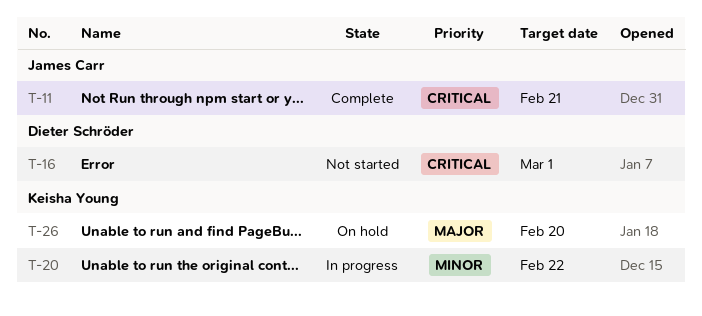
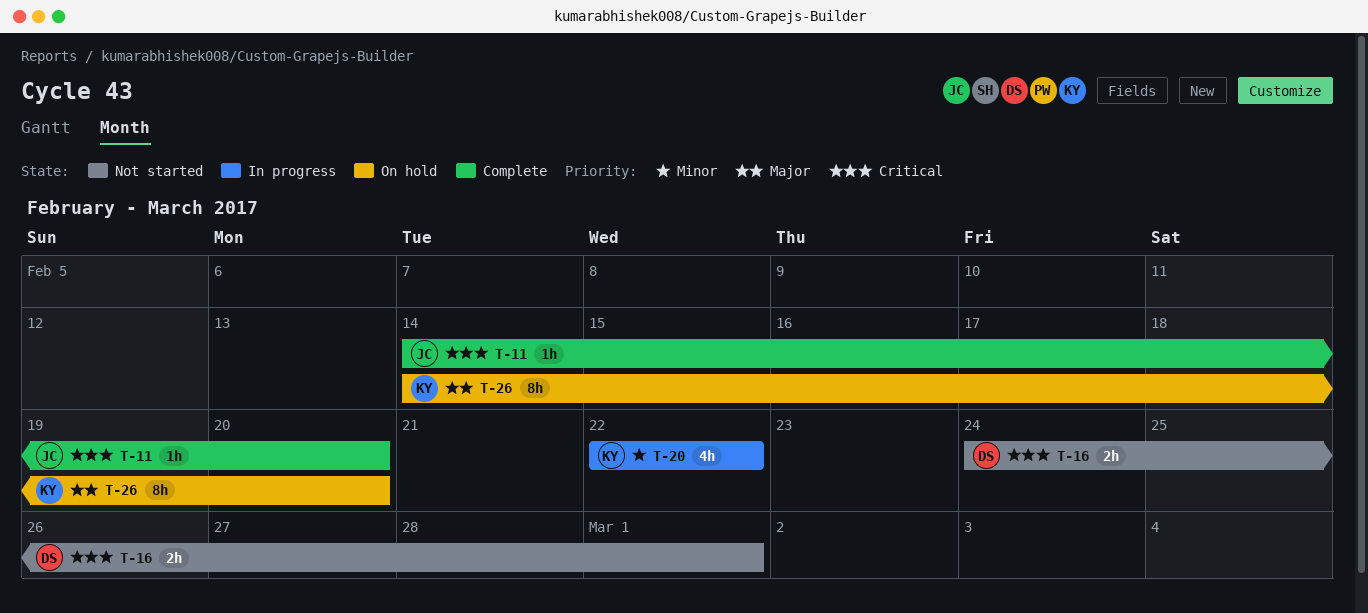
T-11, due: Feb 21 -> Feb 20

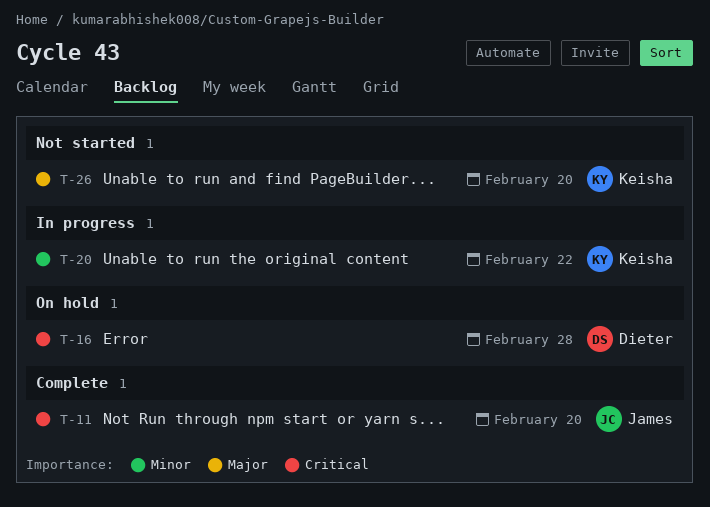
T-16, status: Not started -> On hold
T-16, due: Mar 1 -> Feb 28
T-26, status: On hold -> Not started

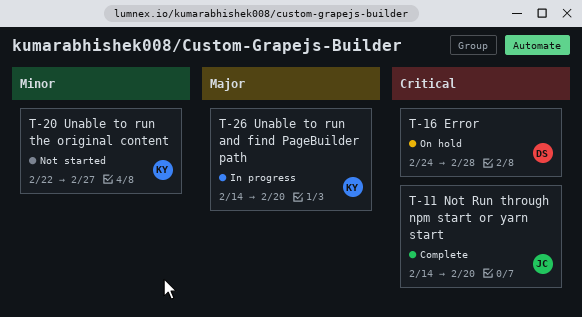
T-20, status: In progress -> Not started
T-20, due: Feb 22 -> Feb 27
T-26, status: Not started -> In progress

